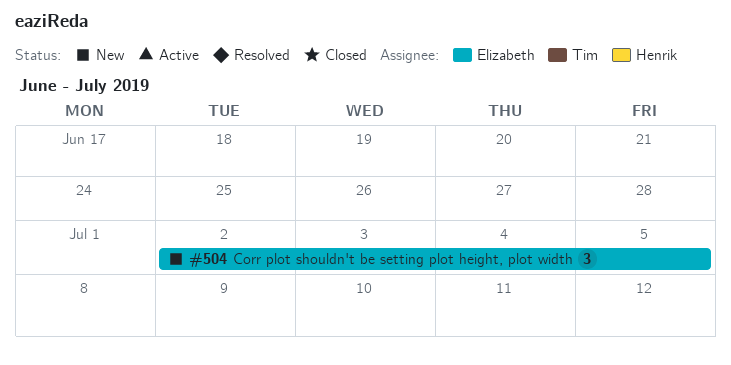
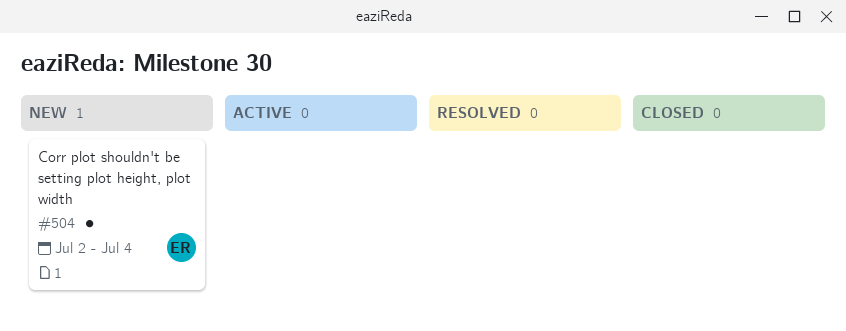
#504, estimate: 3 -> 1
#504, due: Jul 5 -> Jul 4

